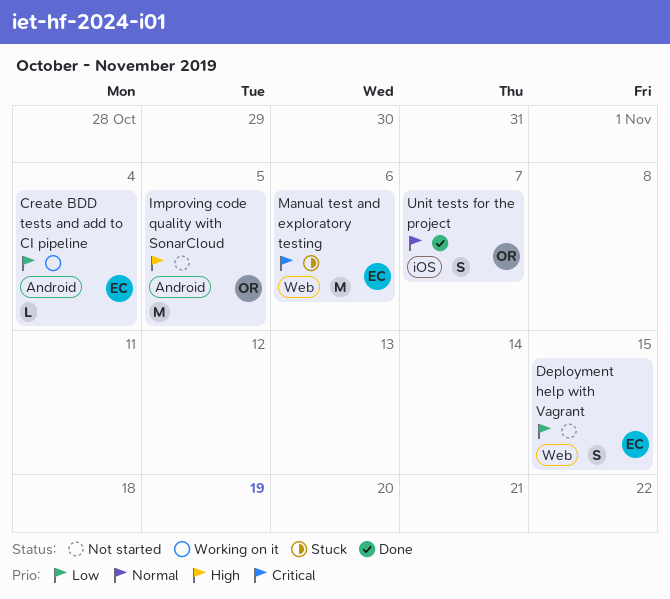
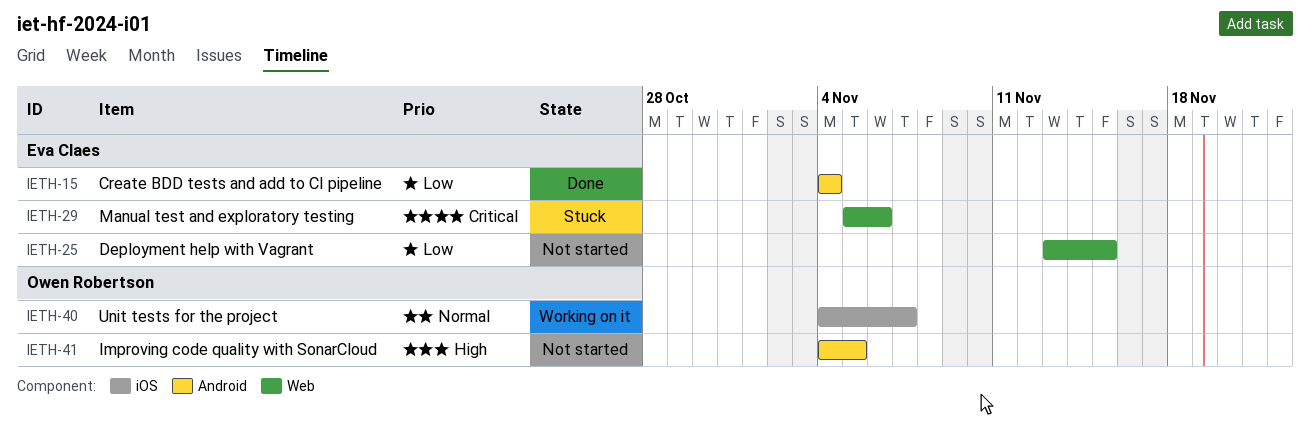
Create BDD tests and add to CI pipeline, status: Working on it -> Done
Unit tests for the project, status: Done -> Working on it

